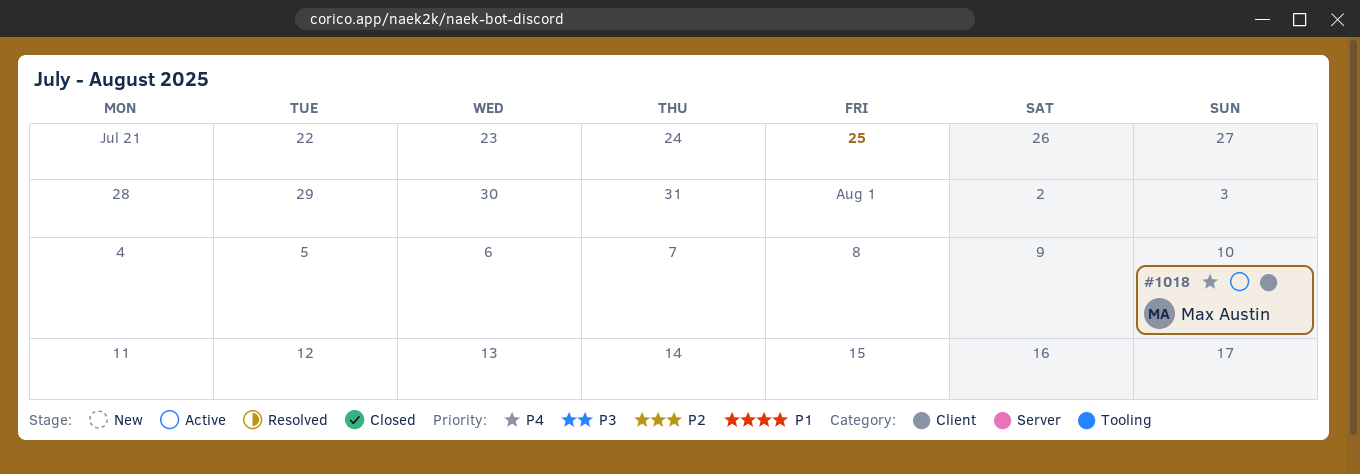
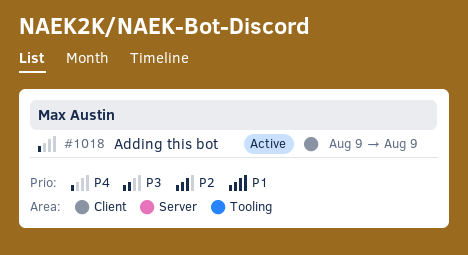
#1018, due: Aug 10 -> Aug 9

